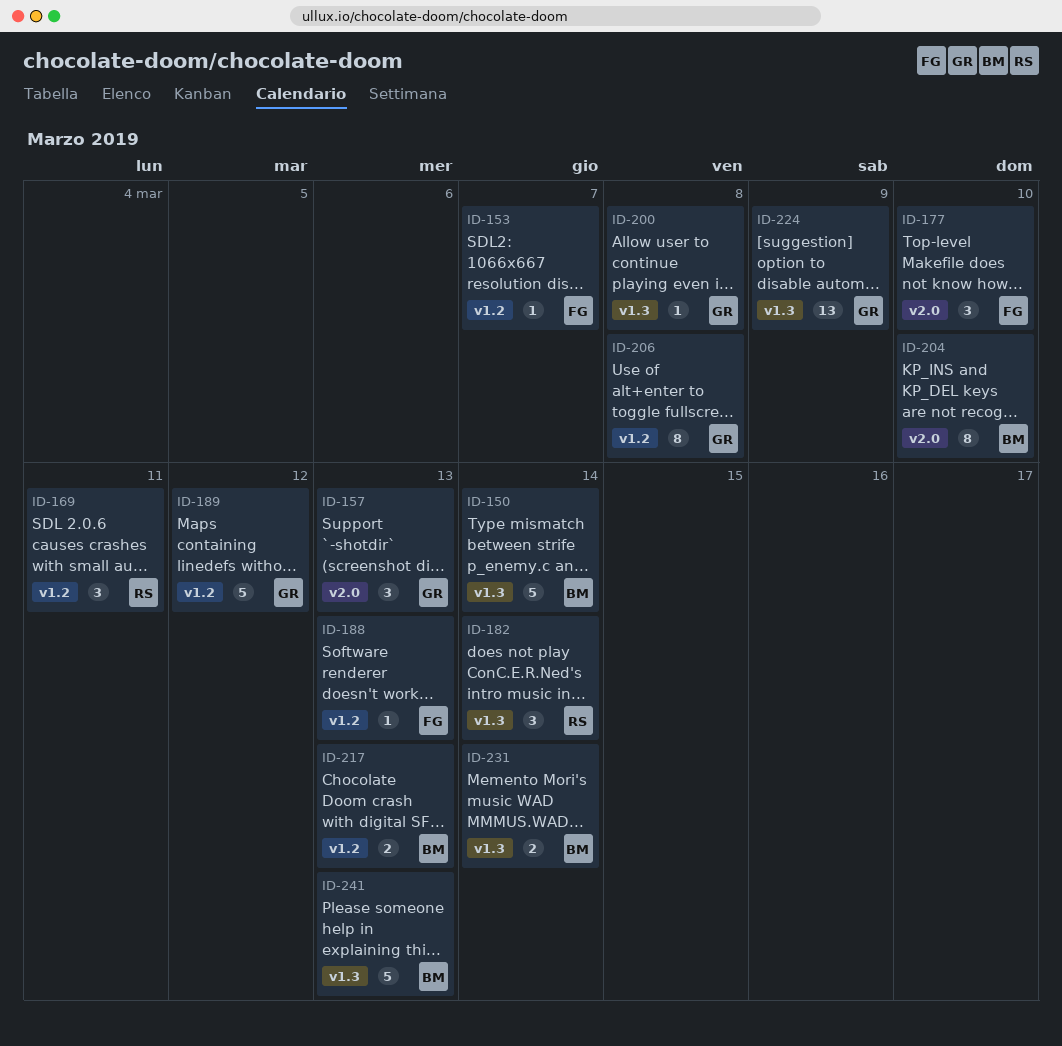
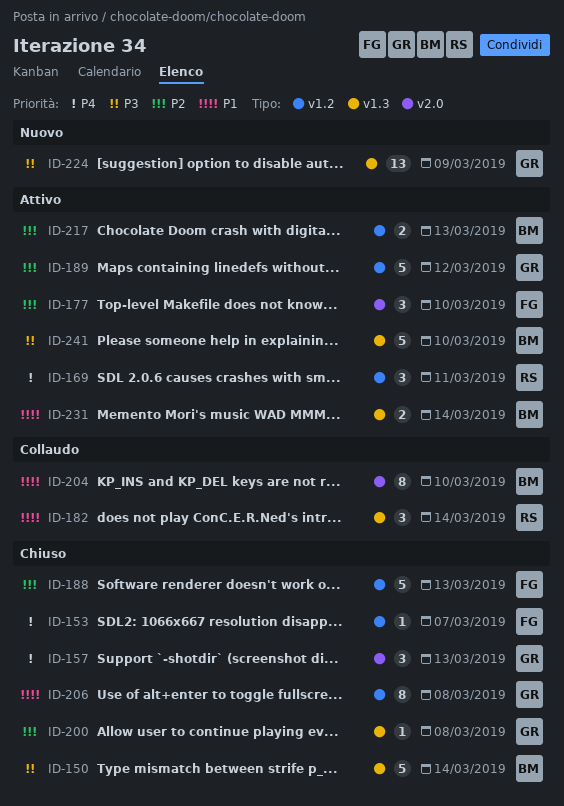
ID-188, estimate: 1 -> 5
ID-241, due: Mar 13 -> Mar 10

